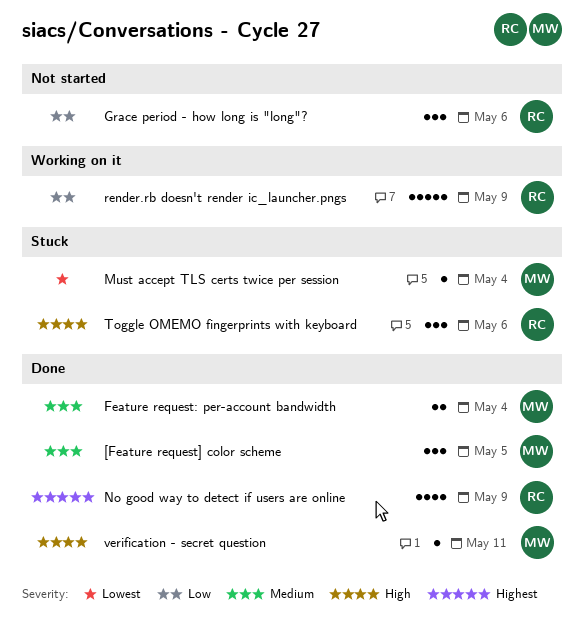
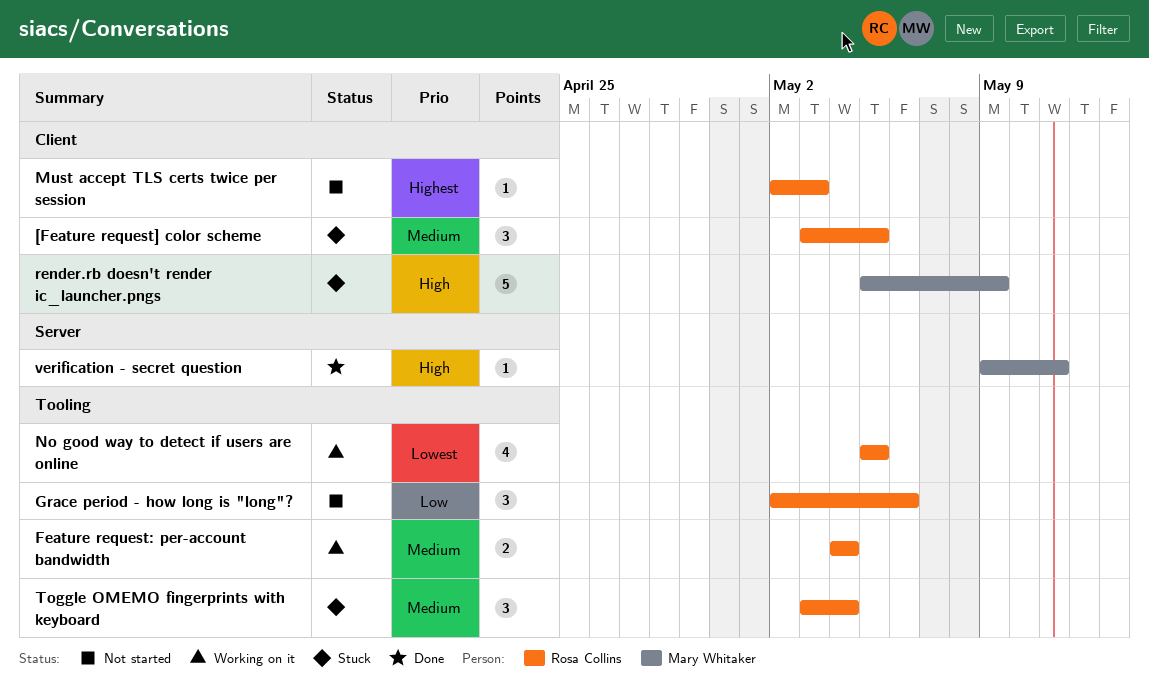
[Feature request] color scheme, status: Done -> Stuck
[Feature request] color scheme, owner: Mary Whitaker -> Rosa Collins
Feature request: per-account bandwidth, status: Done -> Working on it
Feature request: per-account bandwidth, owner: Mary Whitaker -> Rosa Collins
Must accept TLS certs twice per session, status: Stuck -> Not started
Must accept TLS certs twice per session, owner: Mary Whitaker -> Rosa Collins
Must accept TLS certs twice per session, priority: Lowest -> Highest
Must accept TLS certs twice per session, due: May 4 -> May 3
No good way to detect if users are online, status: Done -> Working on it
No good way to detect if users are online, priority: Highest -> Lowest
No good way to detect if users are online, due: May 9 -> May 5
render.rb doesn't render ic_launcher.pngs, status: Working on it -> Stuck
render.rb doesn't render ic_launcher.pngs, owner: Rosa Collins -> Mary Whitaker
render.rb doesn't render ic_launcher.pngs, priority: Low -> High
Toggle OMEMO fingerprints with keyboard, priority: High -> Medium
Toggle OMEMO fingerprints with keyboard, due: May 6 -> May 4

